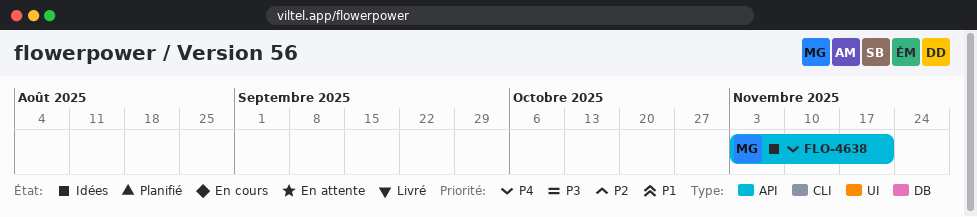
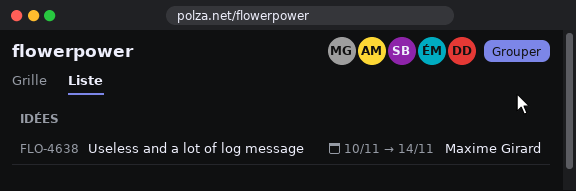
FLO-4638, start: Nov 3 -> Nov 10
FLO-4638, due: Nov 21 -> Nov 14

